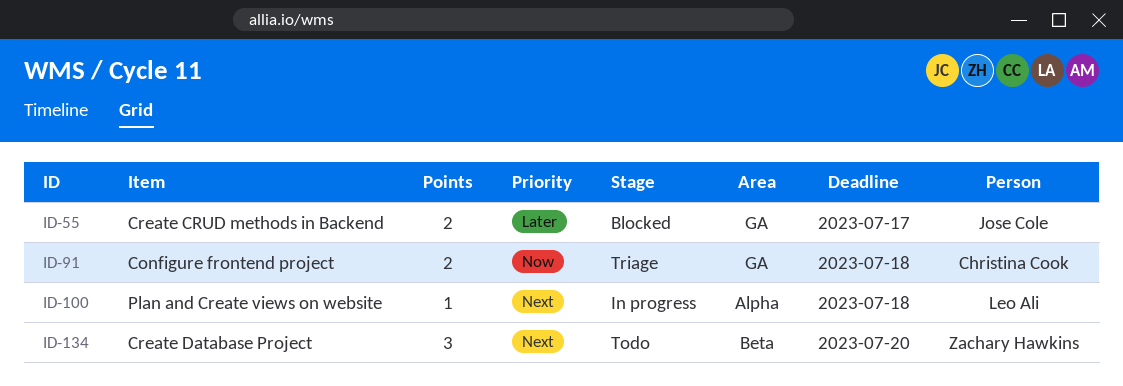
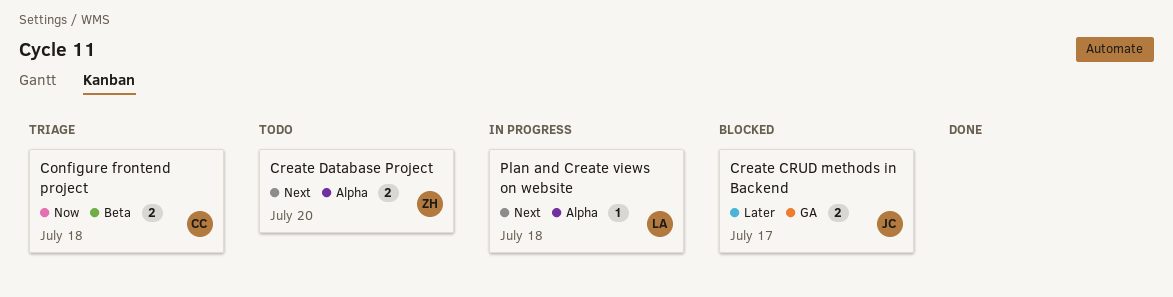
Configure frontend project, label: GA -> Beta
Create Database Project, label: Beta -> Alpha
Create Database Project, estimate: 3 -> 2

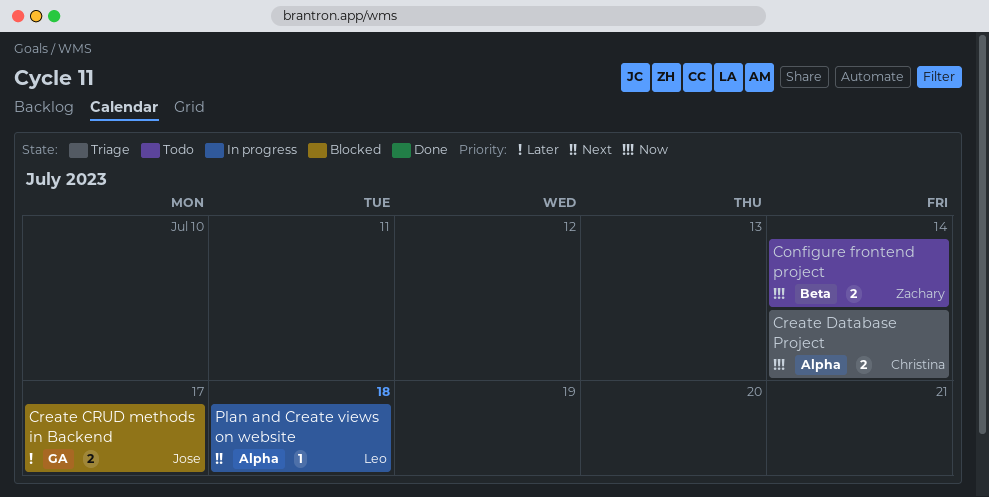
Configure frontend project, status: Triage -> Todo
Configure frontend project, owner: Christina -> Zachary
Configure frontend project, due: Jul 18 -> Jul 14
Create Database Project, status: Todo -> Triage
Create Database Project, owner: Zachary -> Christina
Create Database Project, priority: Next -> Now
Create Database Project, due: Jul 20 -> Jul 14

